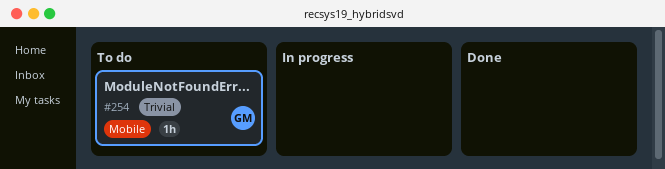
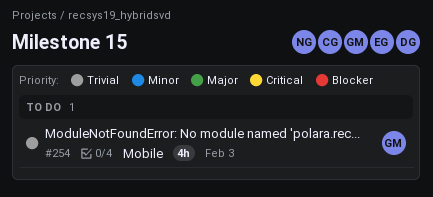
#254, estimate: 1h -> 4h

